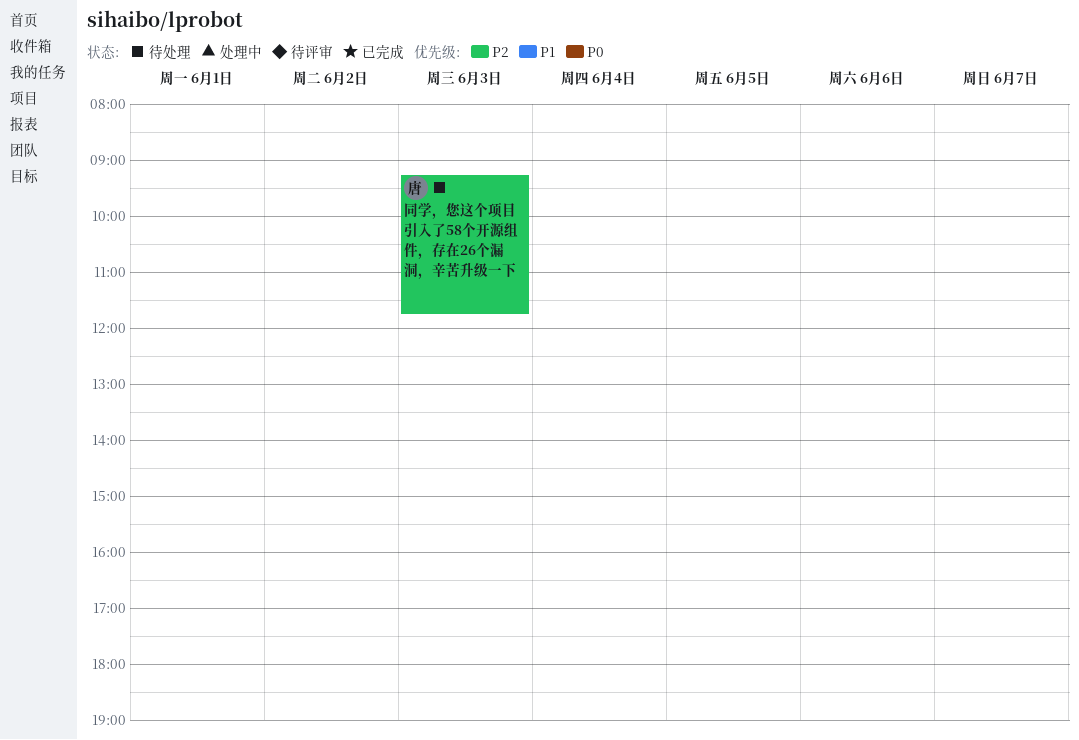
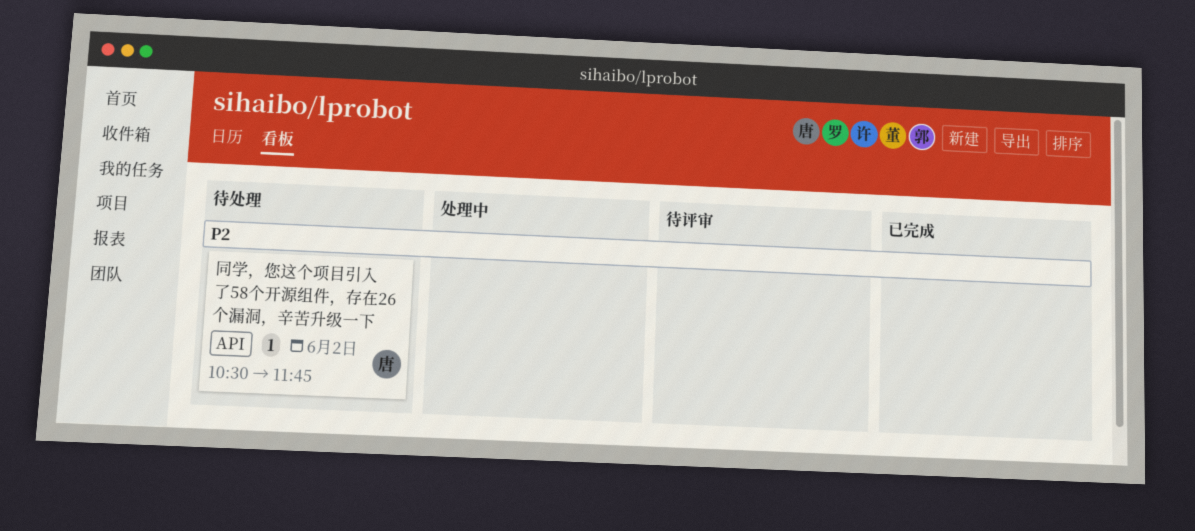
同学，您这个项目引入了58个开源组件，存在26个漏洞，辛苦升级一下, day: Jun 3 -> Jun 2
同学，您这个项目引入了58个开源组件，存在26个漏洞，辛苦升级一下, begins: 09:15 -> 10:30

